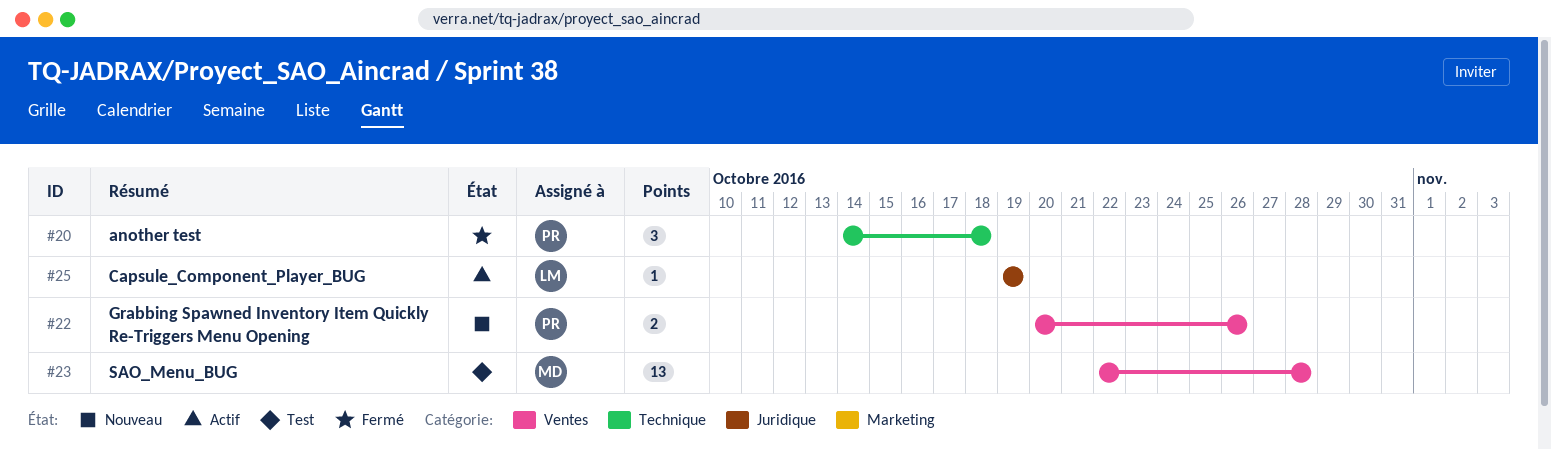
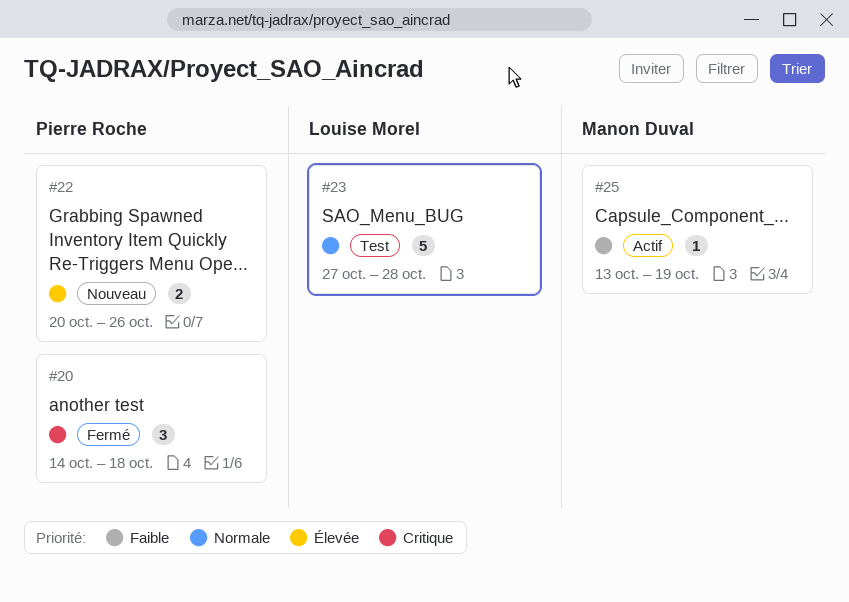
#23, owner: Manon Duval -> Louise Morel
#23, estimate: 13 -> 5
#23, start: Oct 22 -> Oct 27
#25, owner: Louise Morel -> Manon Duval
#25, start: Oct 19 -> Oct 13

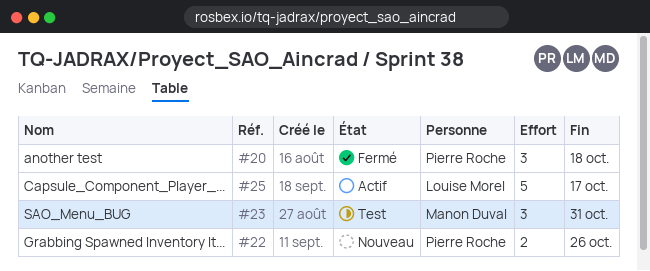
#23, owner: Louise Morel -> Manon Duval
#23, estimate: 5 -> 3
#23, due: Oct 28 -> Oct 31
#25, owner: Manon Duval -> Louise Morel
#25, estimate: 1 -> 5
#25, due: Oct 19 -> Oct 17

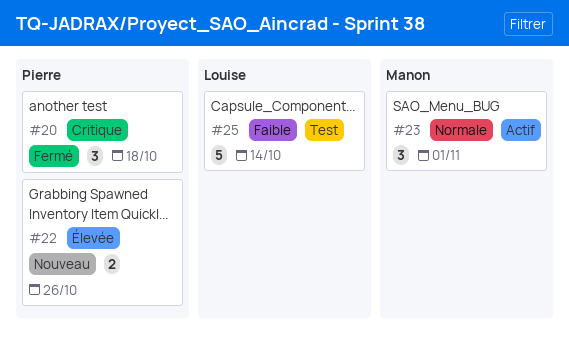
#23, status: Test -> Actif
#23, due: Oct 31 -> Nov 1
#25, status: Actif -> Test
#25, due: Oct 17 -> Oct 14

